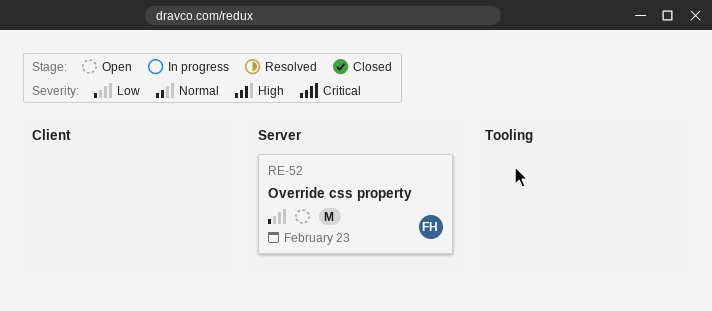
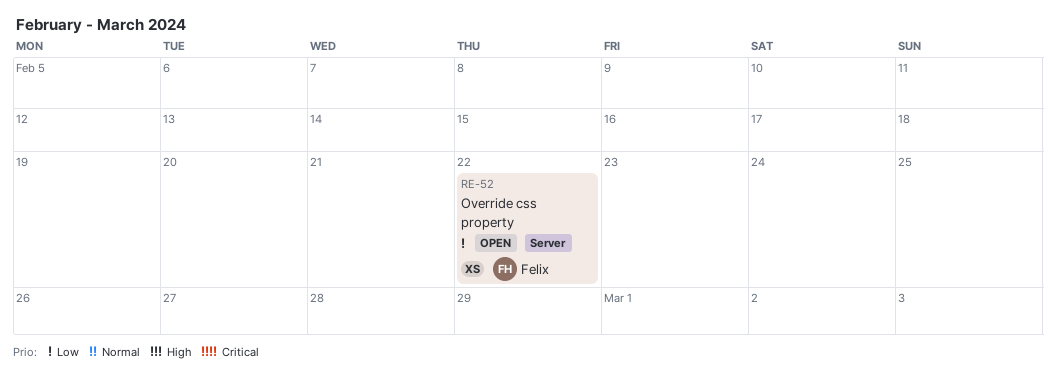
RE-52, estimate: M -> XS
RE-52, due: Feb 23 -> Feb 22

